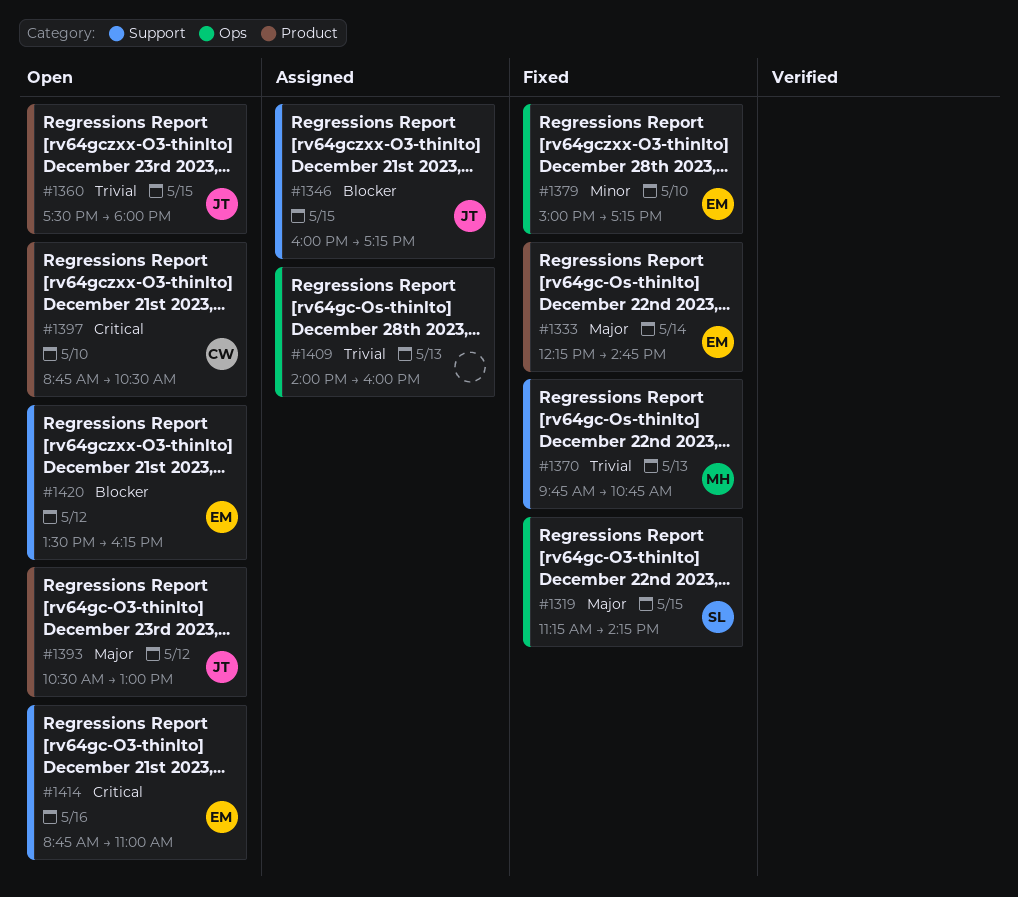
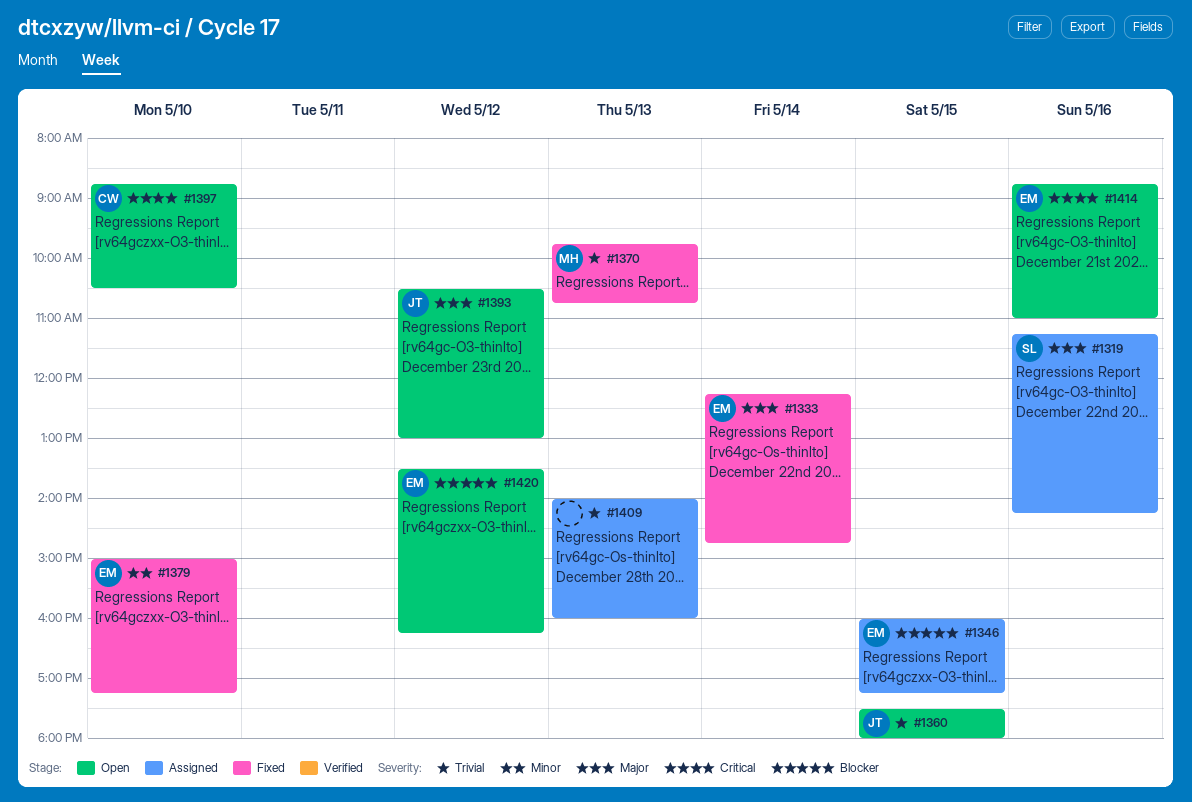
#1319, status: Fixed -> Assigned
#1319, day: May 15 -> May 16
#1346, owner: JT -> EM

